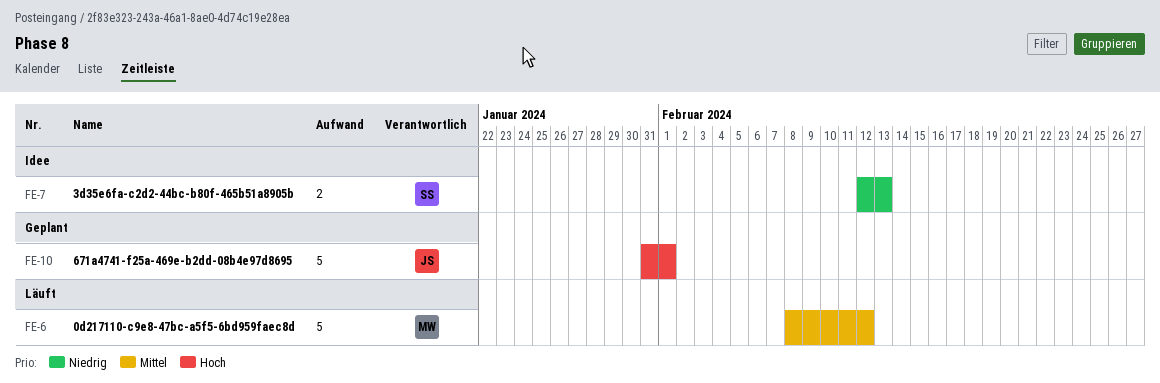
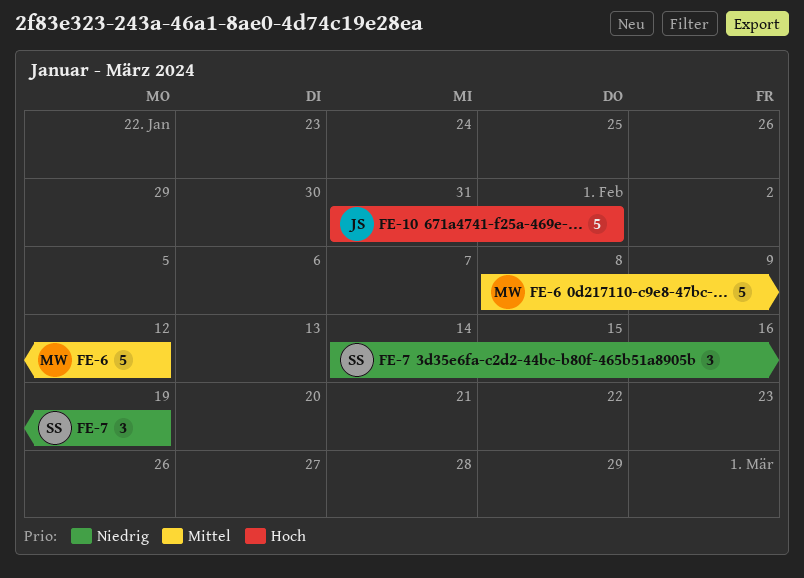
FE-7, estimate: 2 -> 3
FE-7, start: Feb 12 -> Feb 14
FE-7, due: Feb 13 -> Feb 19

